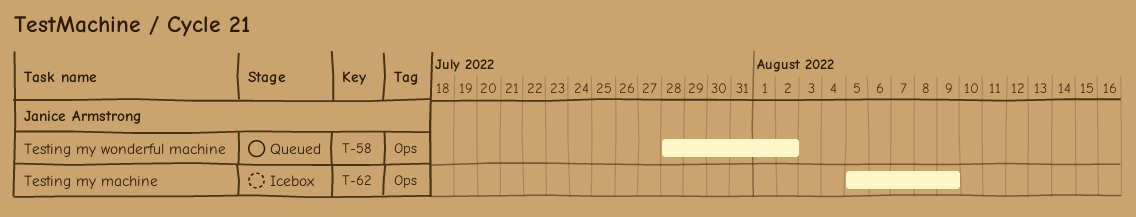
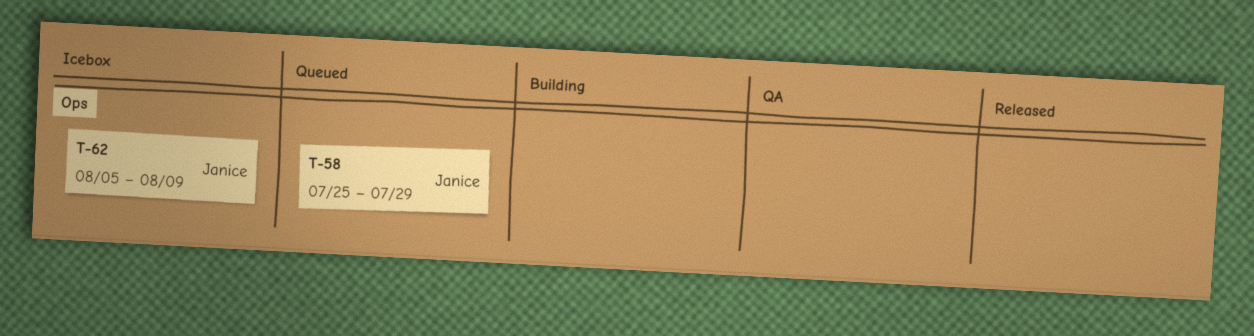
T-58, start: Jul 28 -> Jul 25
T-58, due: Aug 2 -> Jul 29

